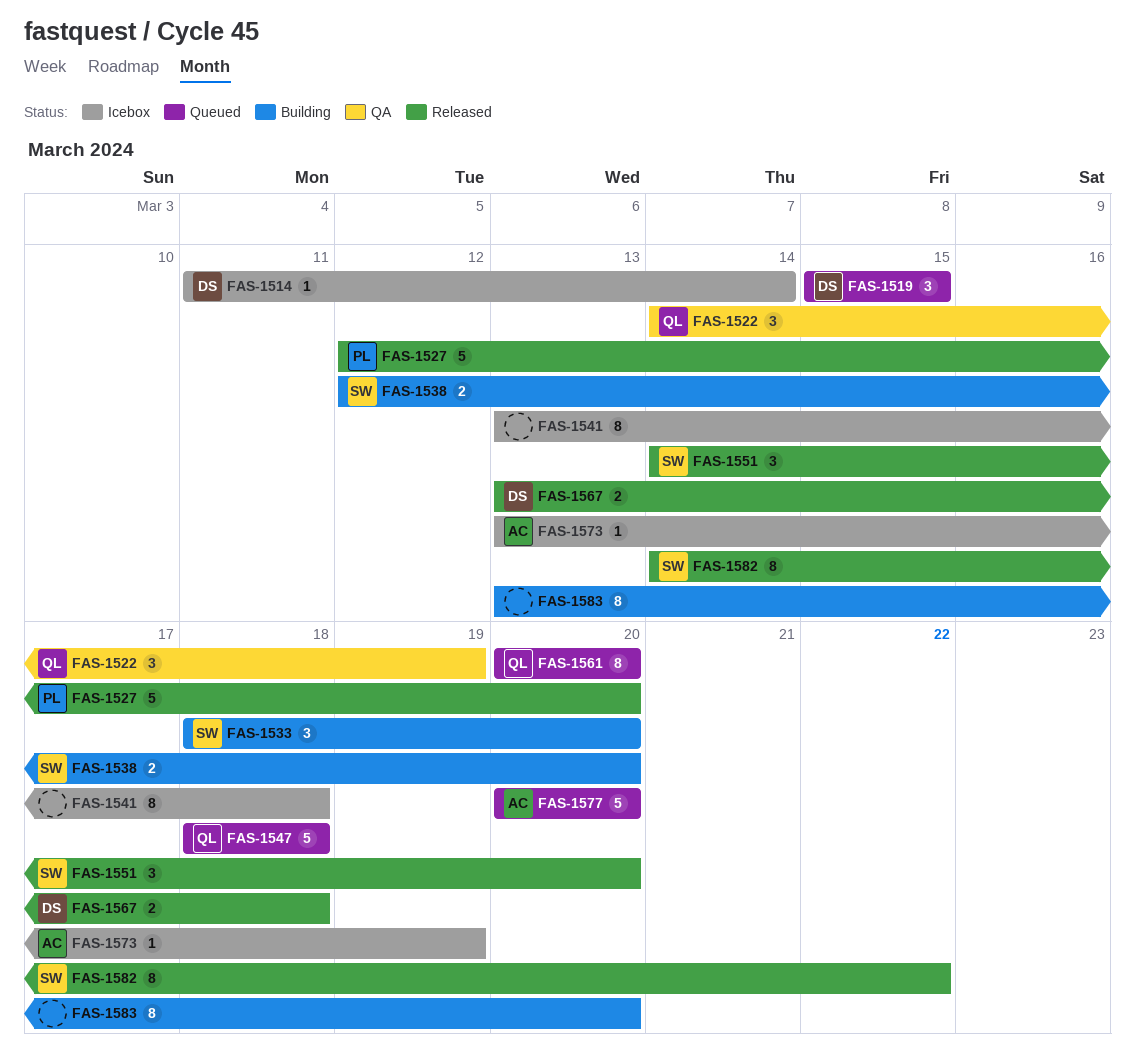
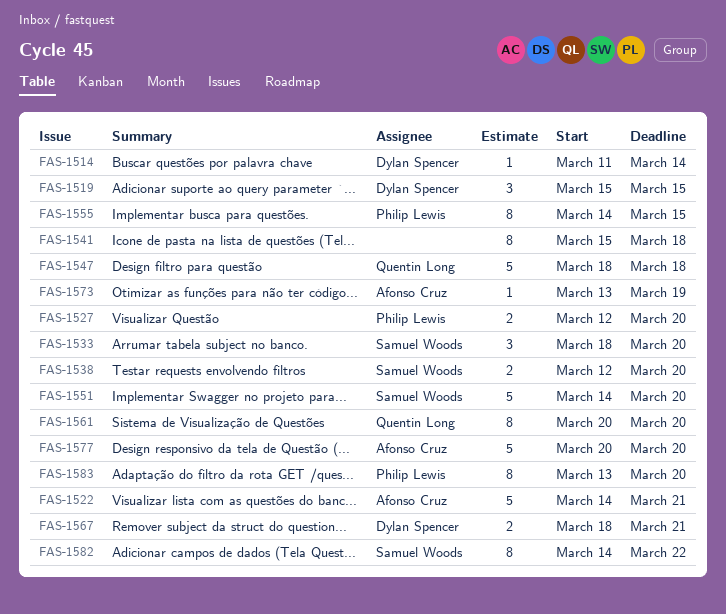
FAS-1522, owner: Quentin Long -> Afonso Cruz
FAS-1522, estimate: 3 -> 5
FAS-1522, due: Mar 19 -> Mar 21
FAS-1527, estimate: 5 -> 2
FAS-1541, start: Mar 13 -> Mar 15
FAS-1551, estimate: 3 -> 5
FAS-1555: none -> present
FAS-1567, start: Mar 13 -> Mar 18
FAS-1567, due: Mar 18 -> Mar 21
FAS-1583, owner: none -> Philip Lewis

